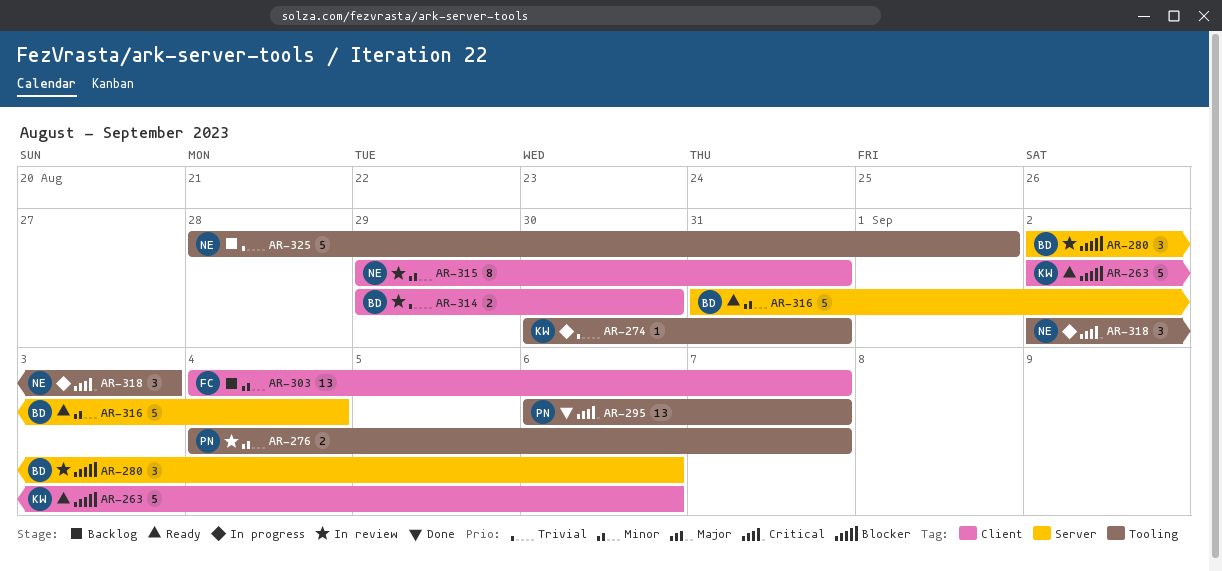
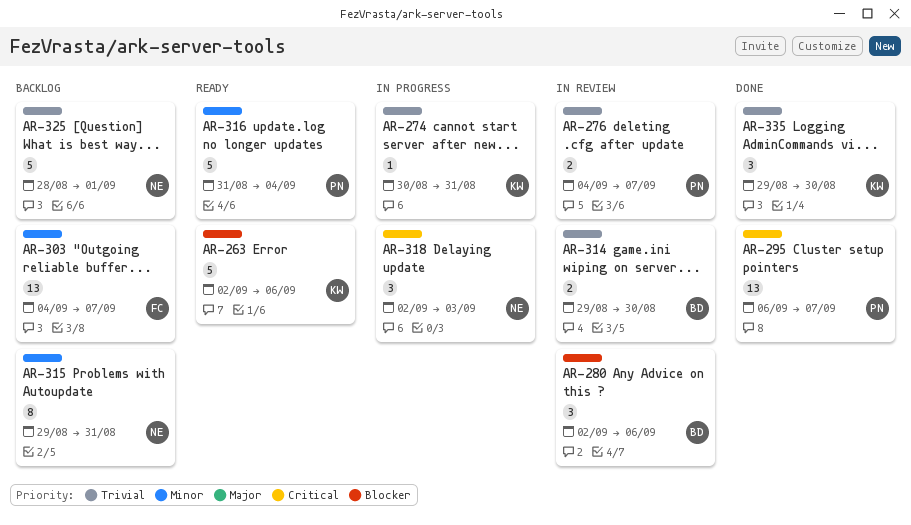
AR-276, priority: Minor -> Trivial
AR-315, status: In review -> Backlog
AR-316, owner: BD -> PN
AR-335: none -> present

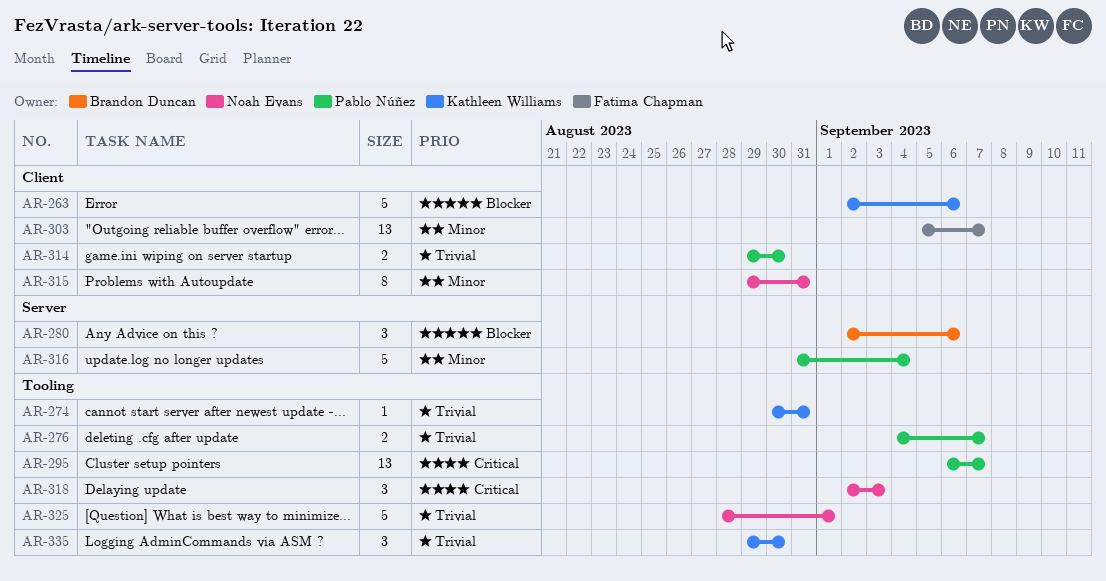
AR-303, start: Sep 4 -> Sep 5
AR-314, owner: Brandon Duncan -> Pablo Núñez

